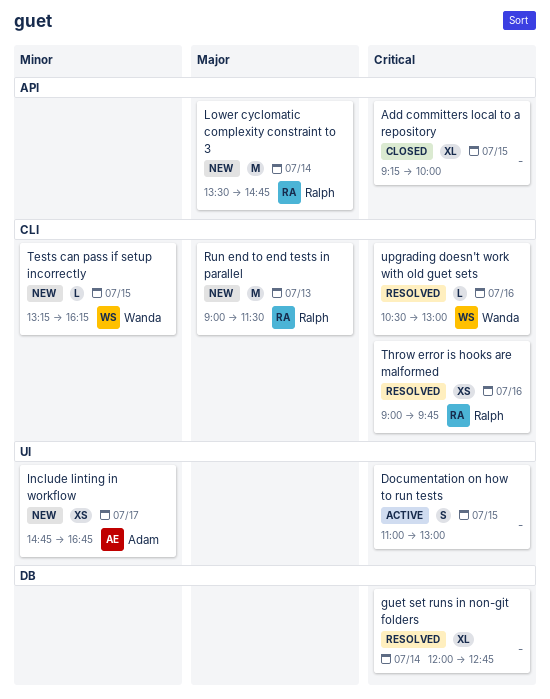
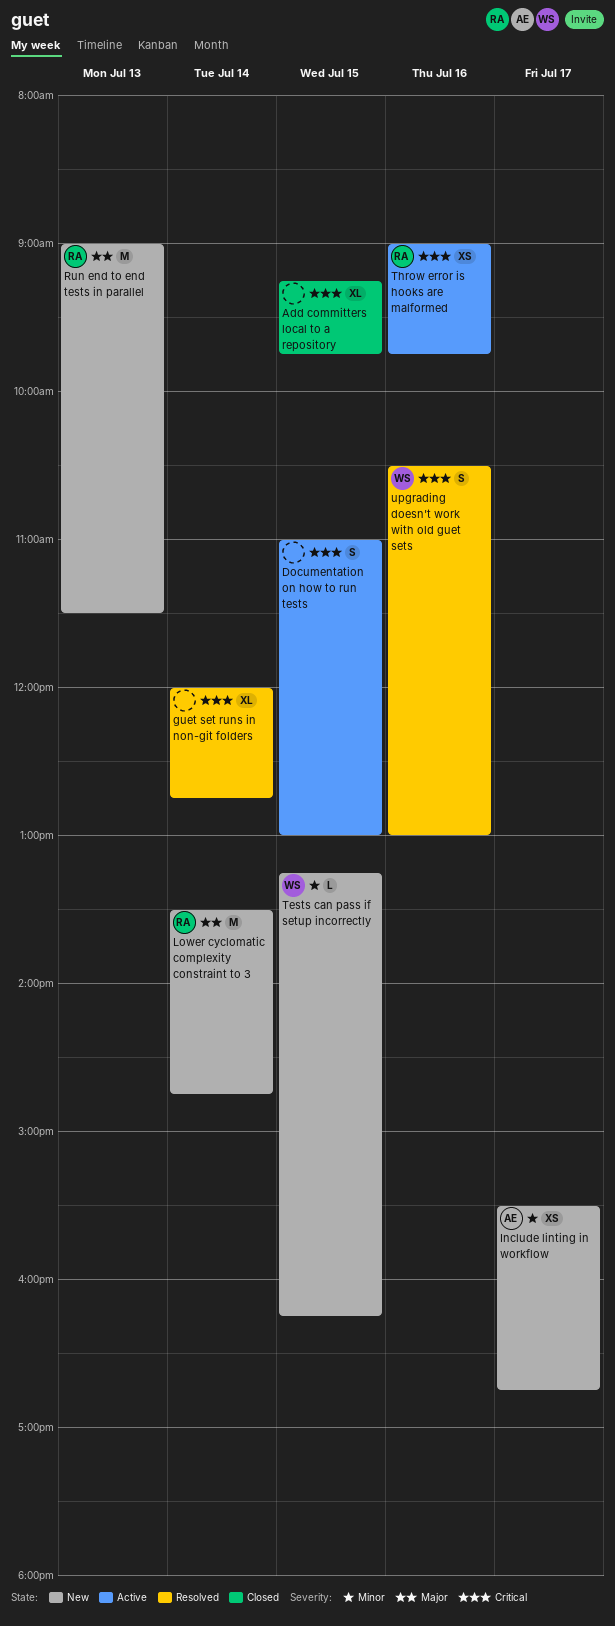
Add committers local to a repository, ends: 10:00 -> 09:45
Include linting in workflow, begins: 14:45 -> 15:30
Throw error is hooks are malformed, status: Resolved -> Active
upgrading doesn't work with old guet sets, estimate: L -> S

